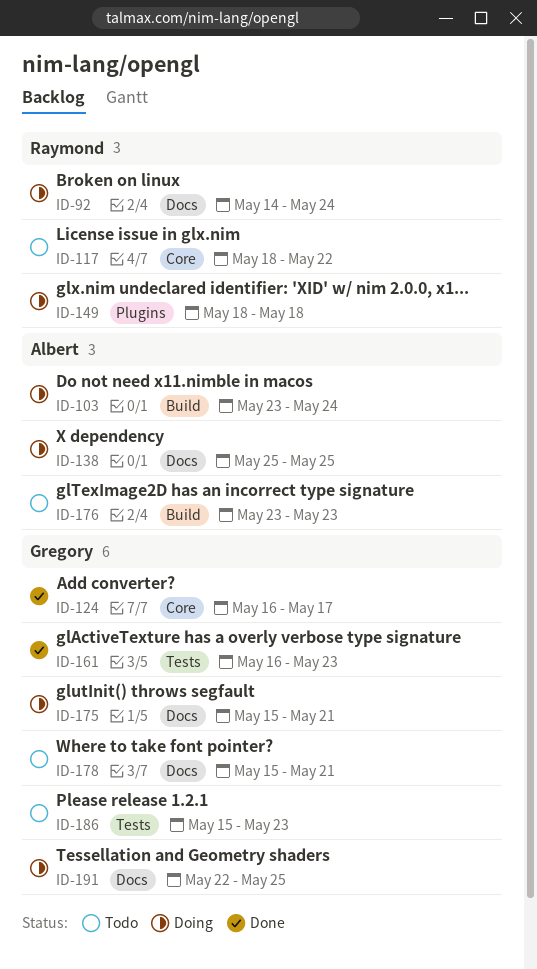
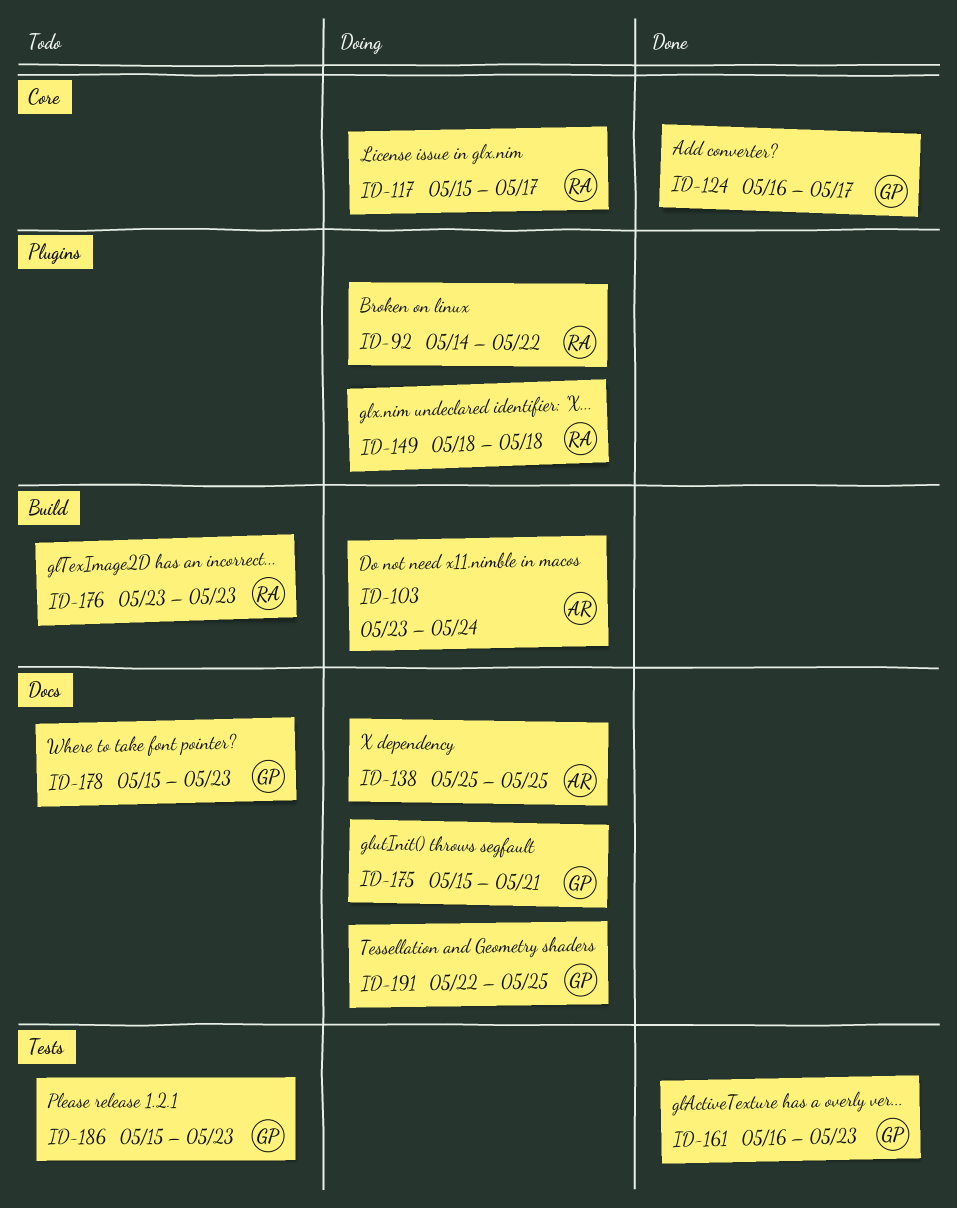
ID-92, label: Docs -> Plugins
ID-92, due: May 24 -> May 22
ID-117, status: Todo -> Doing
ID-117, start: May 18 -> May 15
ID-117, due: May 22 -> May 17
ID-176, owner: Albert -> Raymond
ID-178, due: May 21 -> May 23

